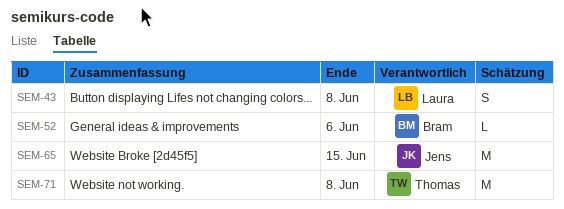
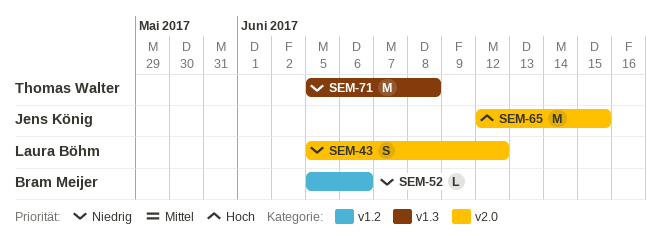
SEM-43, due: Jun 8 -> Jun 12

